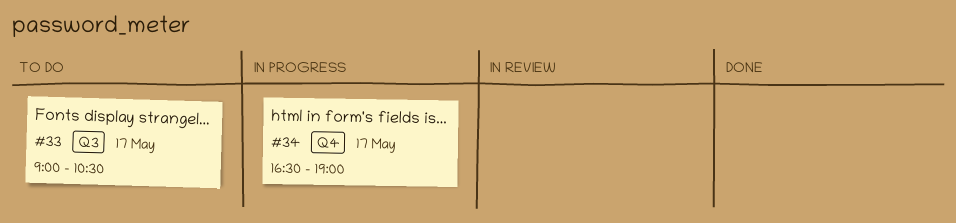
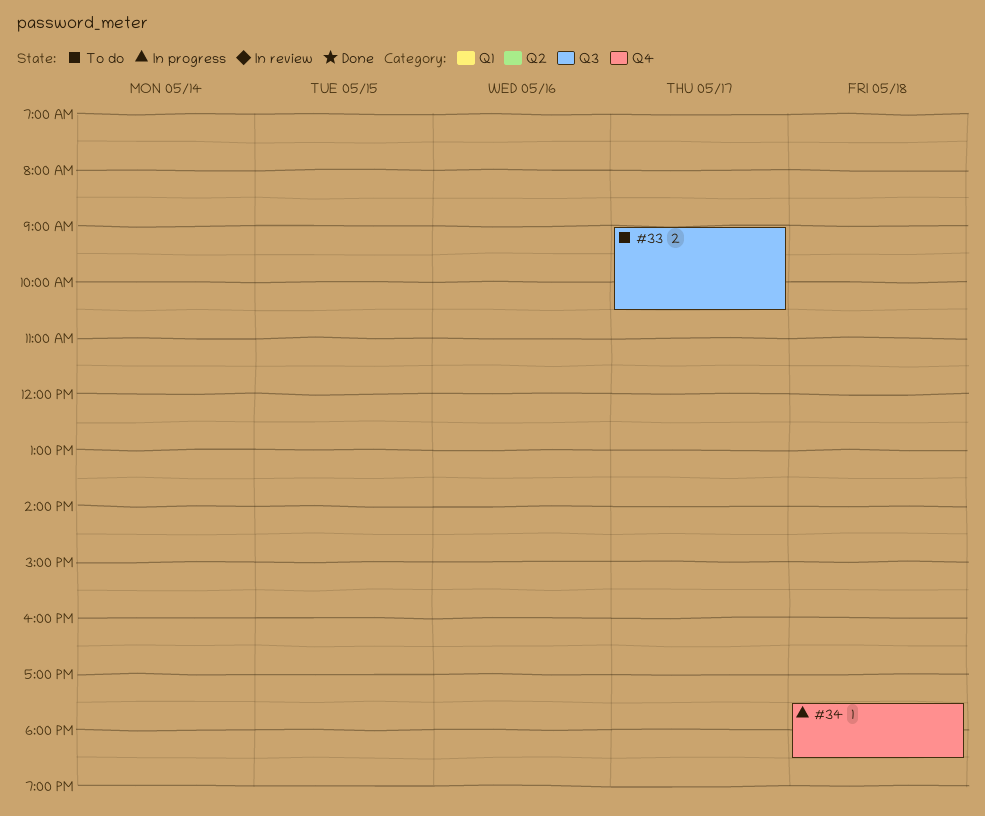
#34, day: May 17 -> May 18
#34, begins: 16:30 -> 17:30
#34, ends: 19:00 -> 18:30

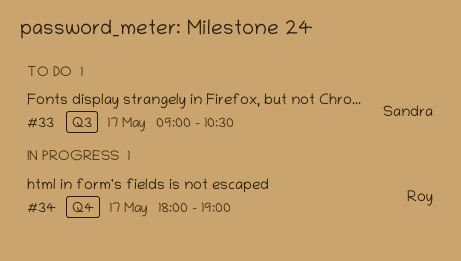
#34, day: May 18 -> May 17
#34, begins: 17:30 -> 18:00
#34, ends: 18:30 -> 19:00

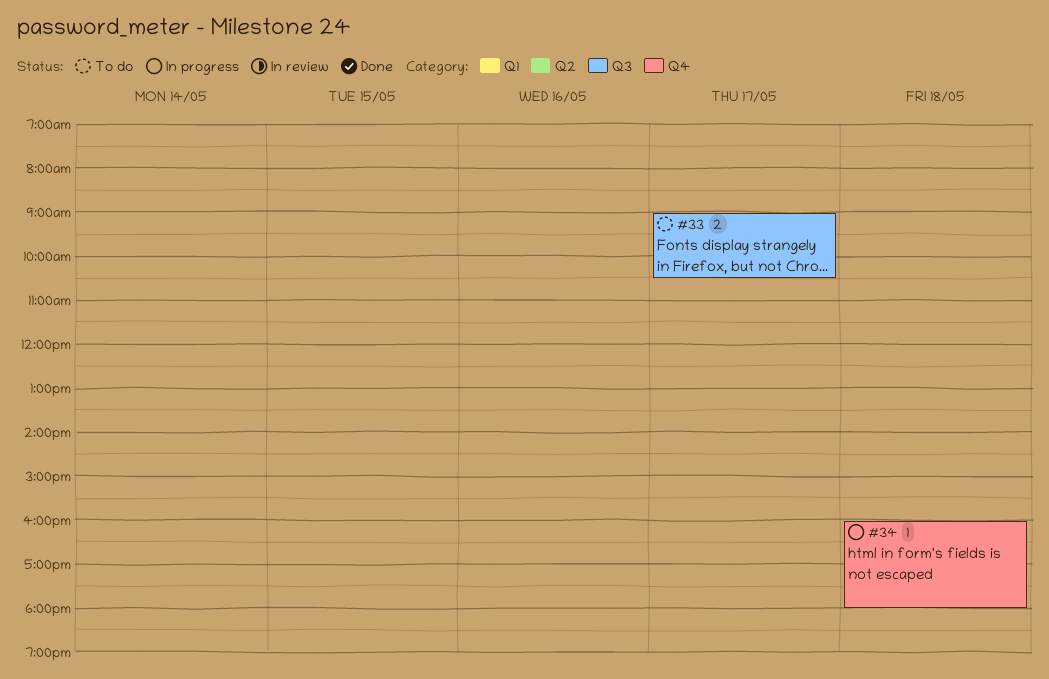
#34, day: May 17 -> May 18
#34, begins: 18:00 -> 16:00
#34, ends: 19:00 -> 18:00

